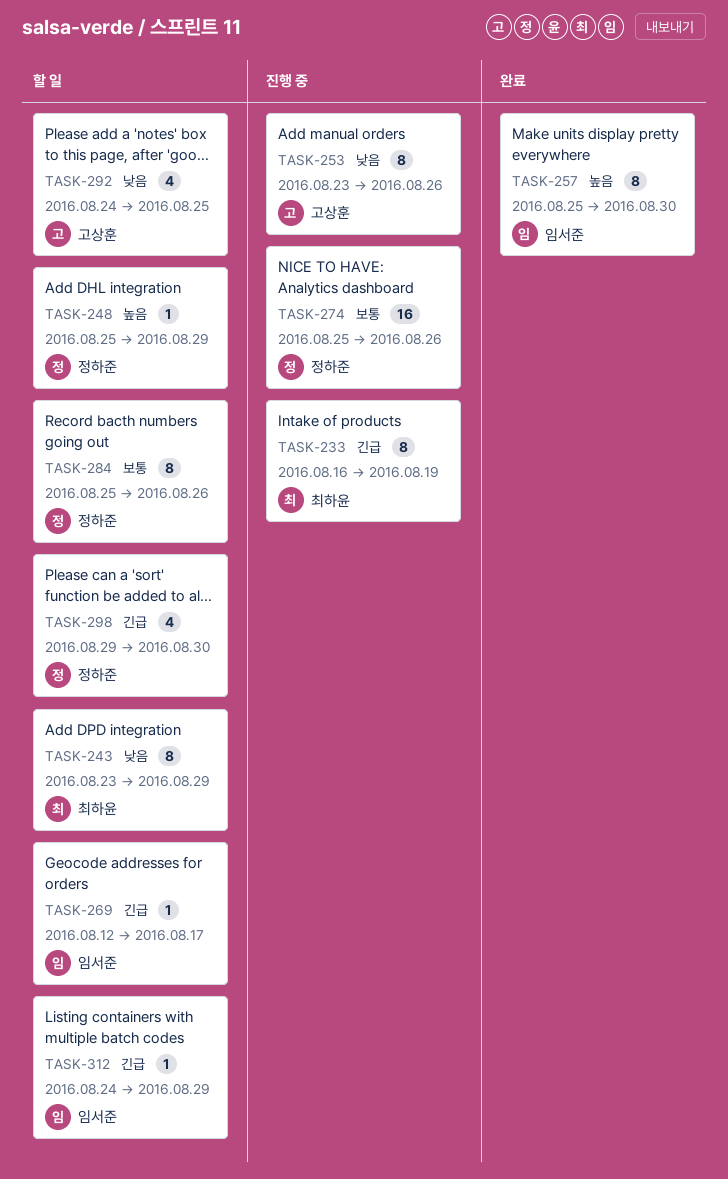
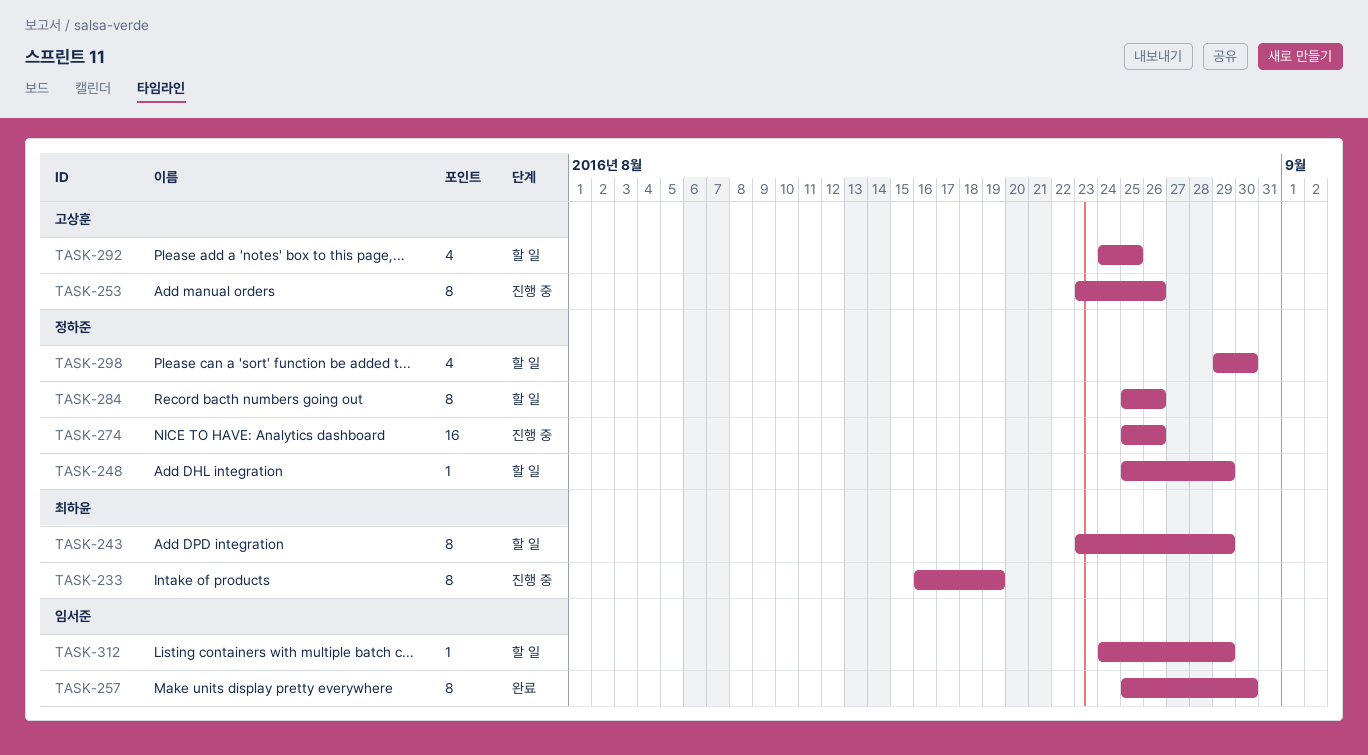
TASK-269: present -> none

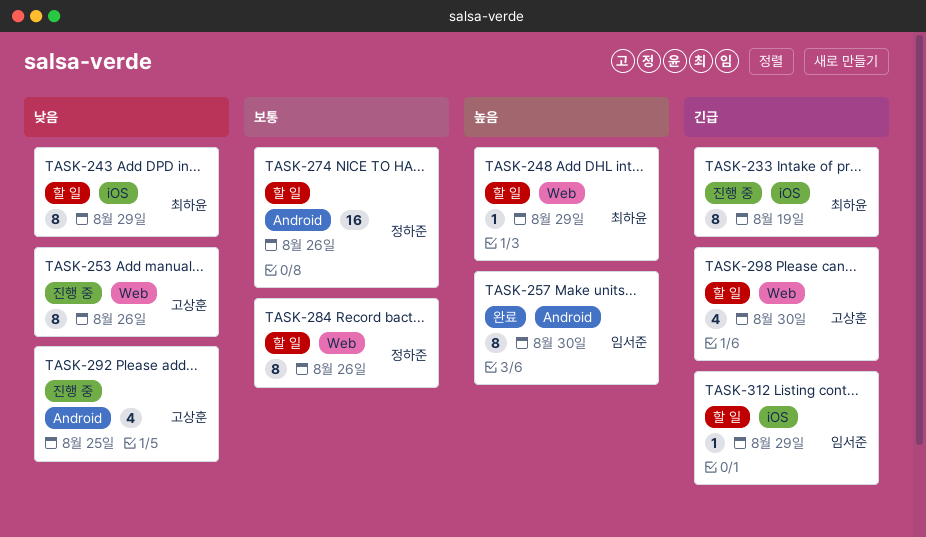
TASK-248, owner: 정하준 -> 최하윤
TASK-274, status: 진행 중 -> 할 일
TASK-292, status: 할 일 -> 진행 중
TASK-298, owner: 정하준 -> 고상훈

